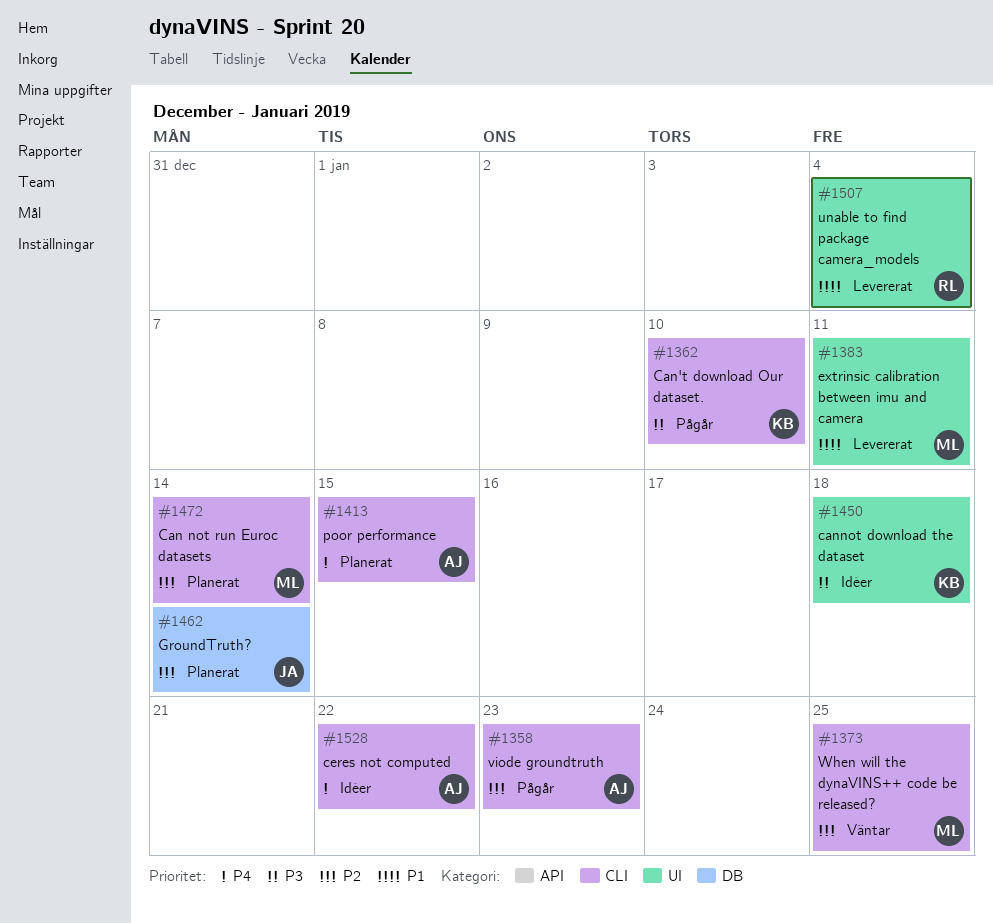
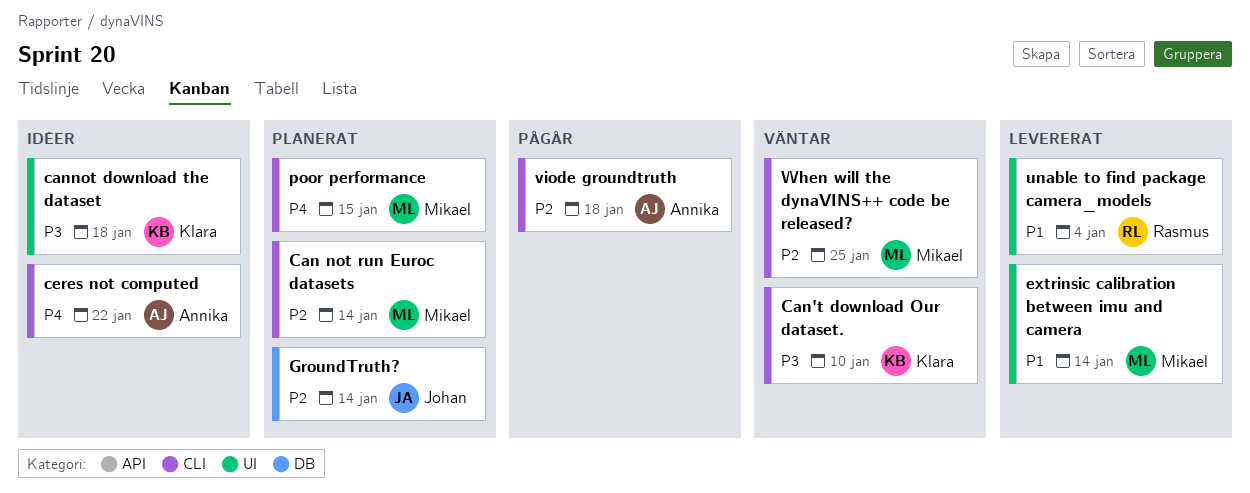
Can't download Our dataset., status: Pågår -> Väntar
extrinsic calibration between imu and camera, due: Jan 11 -> Jan 14
poor performance, owner: Annika -> Mikael
viode groundtruth, due: Jan 23 -> Jan 18

